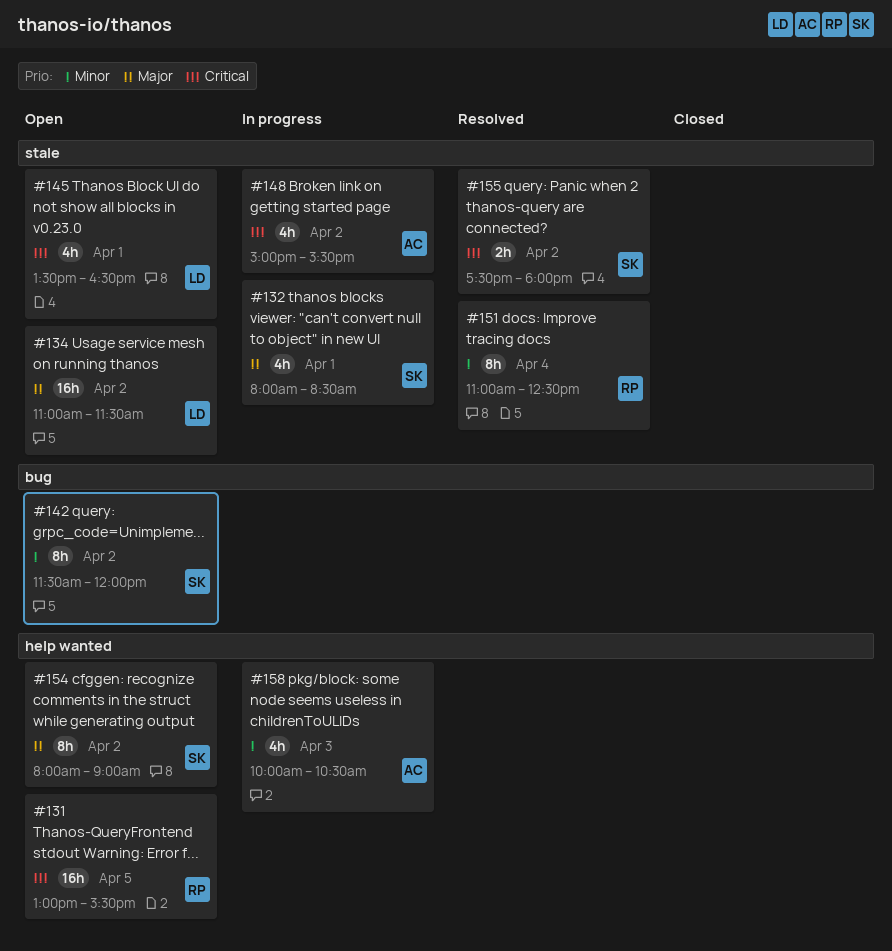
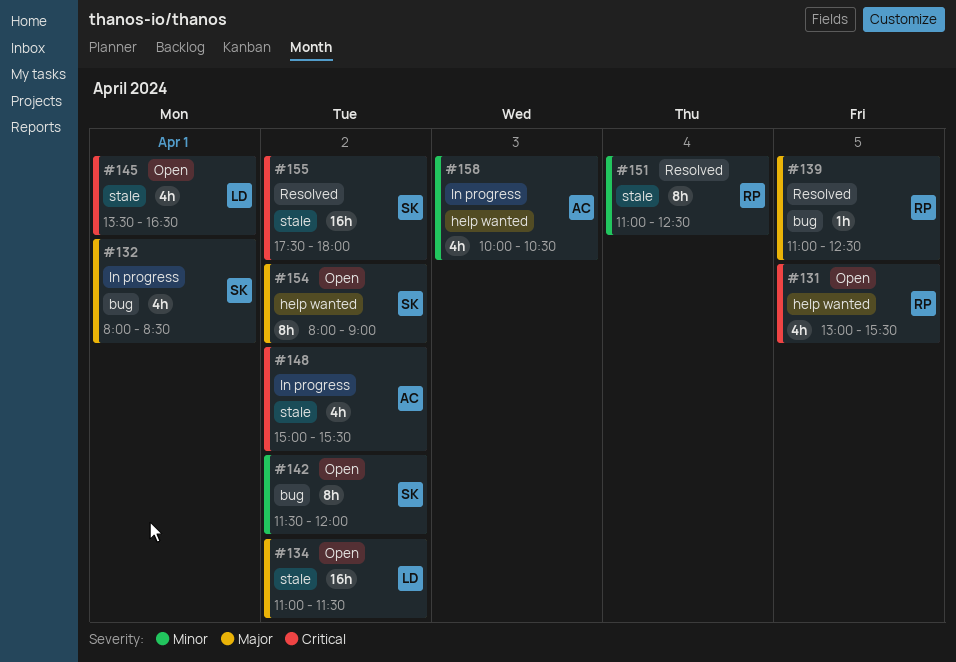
#131, estimate: 16h -> 4h
#132, label: stale -> bug
#139: none -> present
#155, estimate: 2h -> 16h

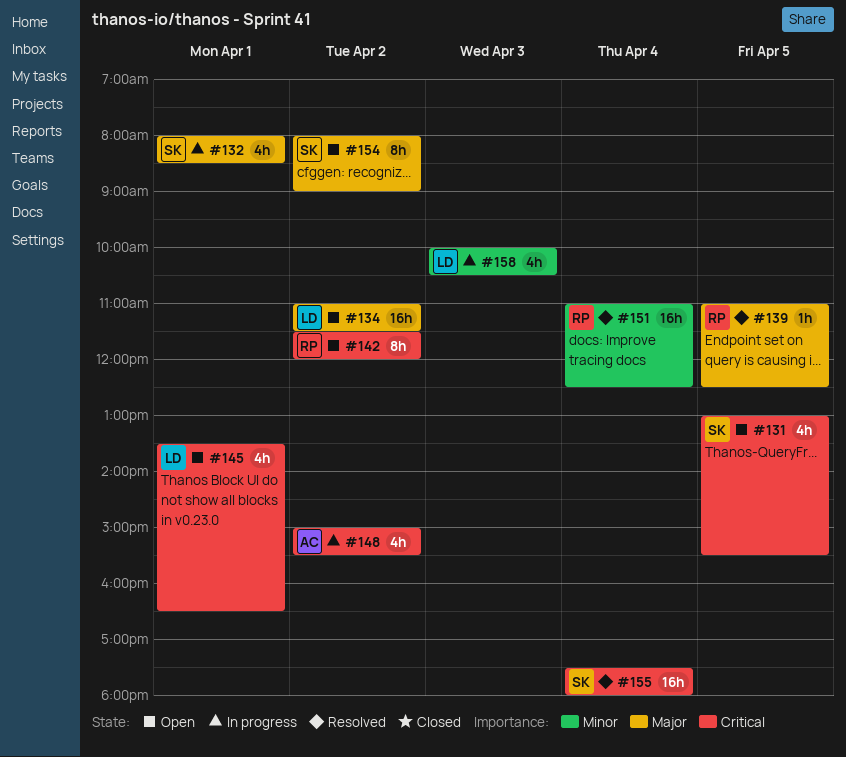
#131, owner: RP -> SK
#142, owner: SK -> RP
#142, priority: Minor -> Critical
#151, estimate: 8h -> 16h
#155, day: Apr 2 -> Apr 4
#158, owner: AC -> LD

